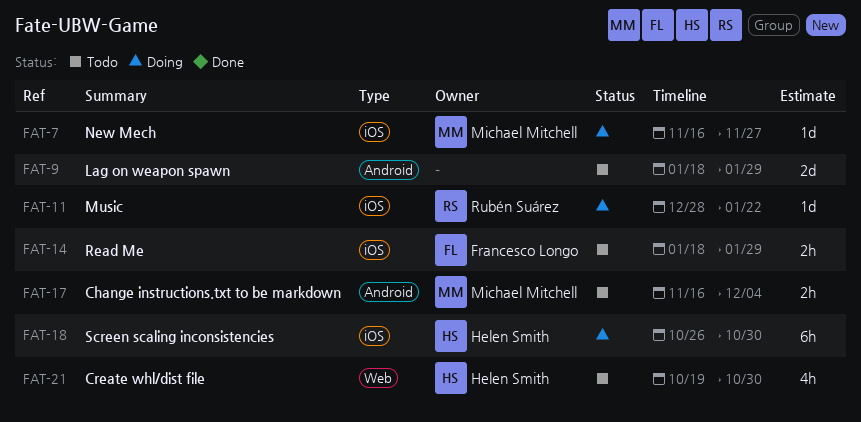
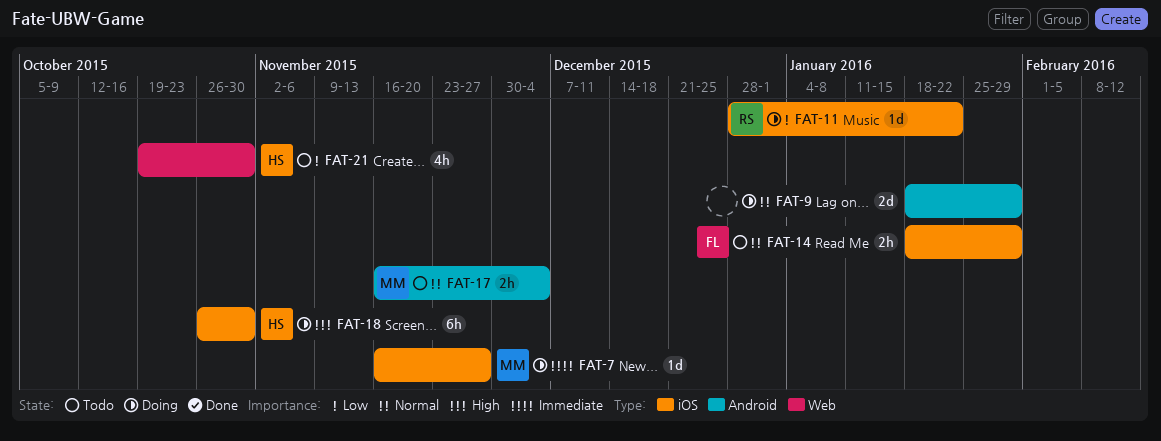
FAT-9, status: Todo -> Doing

